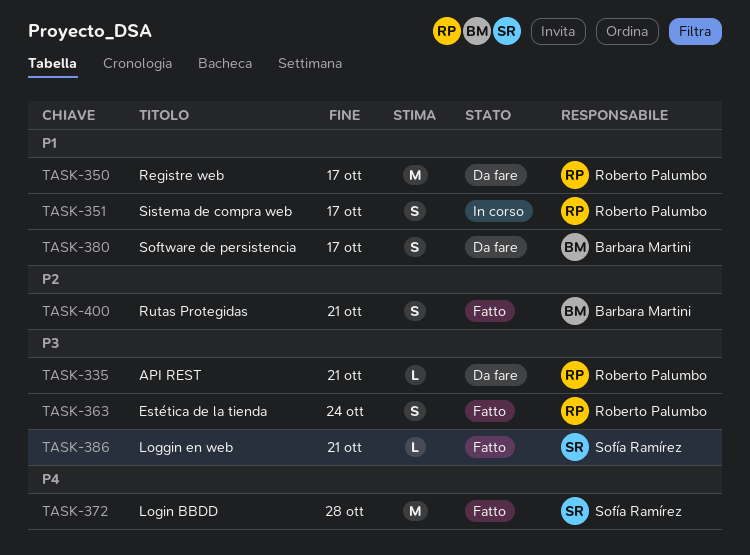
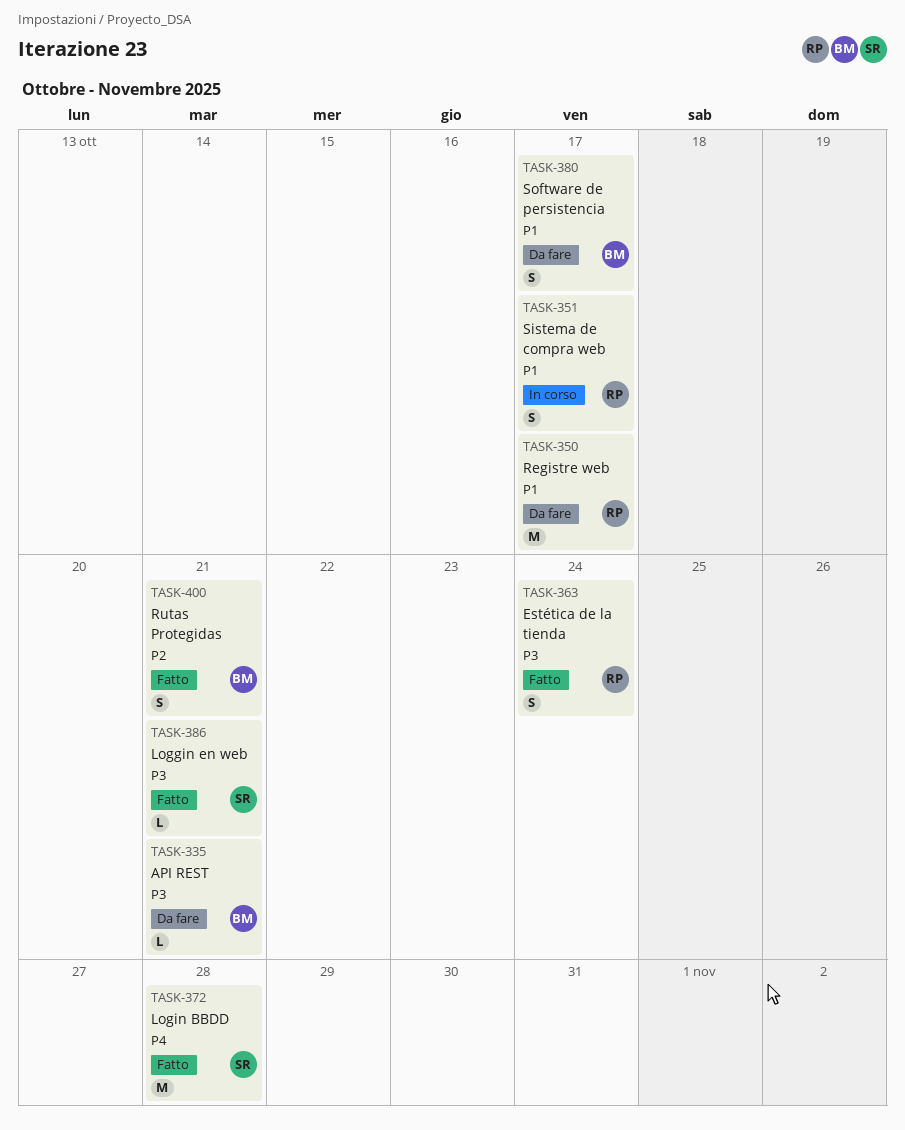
TASK-335, owner: Roberto Palumbo -> Barbara Martini

